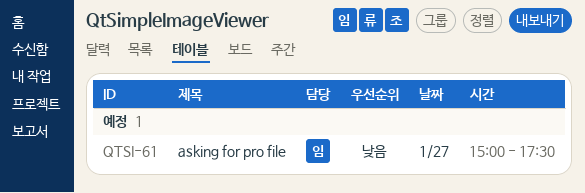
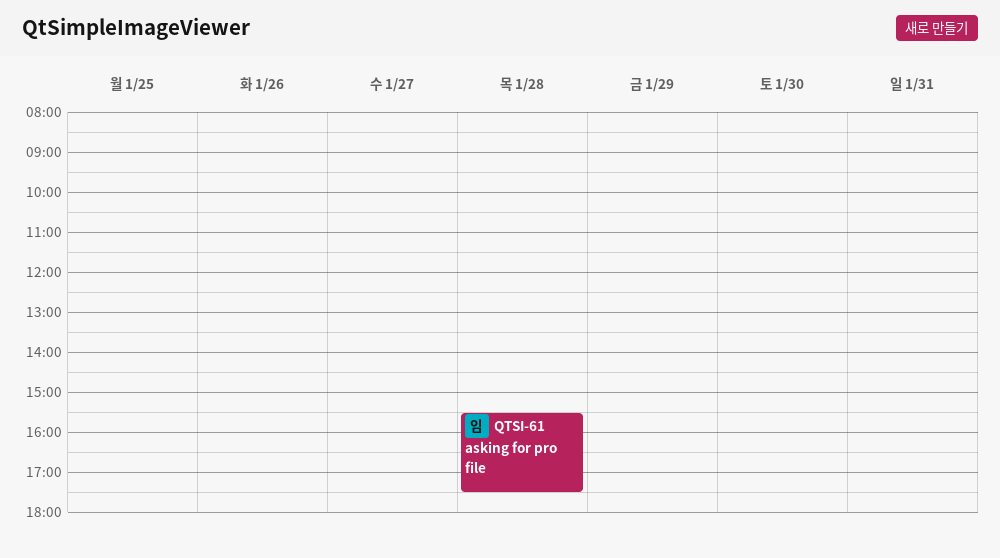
QTSI-61, day: Jan 27 -> Jan 28
QTSI-61, begins: 15:00 -> 15:30

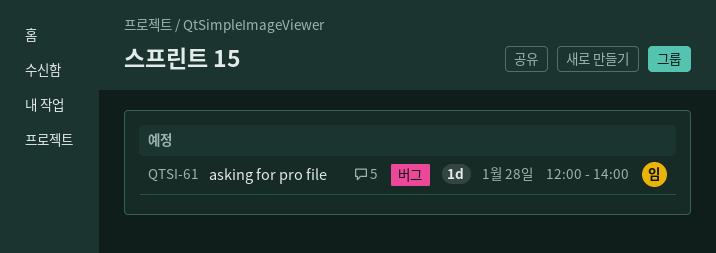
QTSI-61, begins: 15:30 -> 12:00
QTSI-61, ends: 17:30 -> 14:00

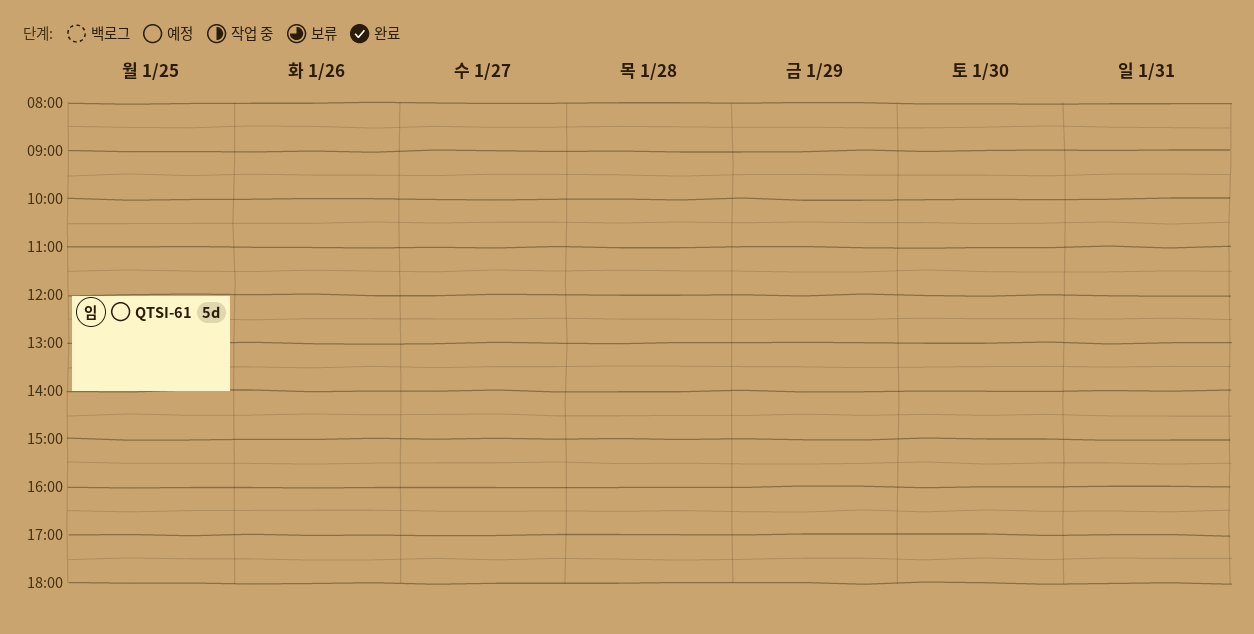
QTSI-61, estimate: 1d -> 5d
QTSI-61, day: Jan 28 -> Jan 25

